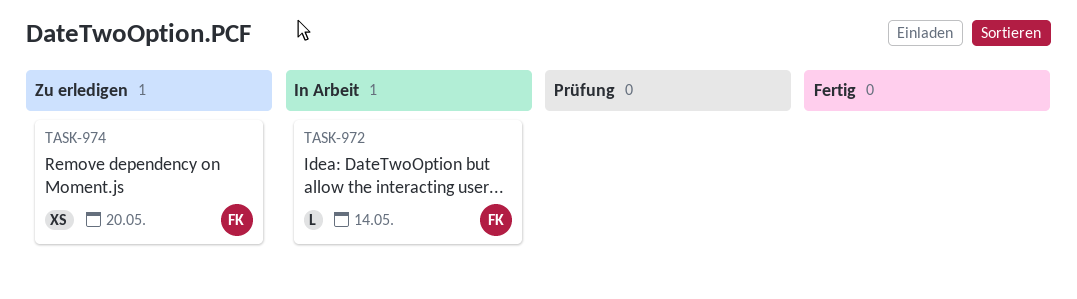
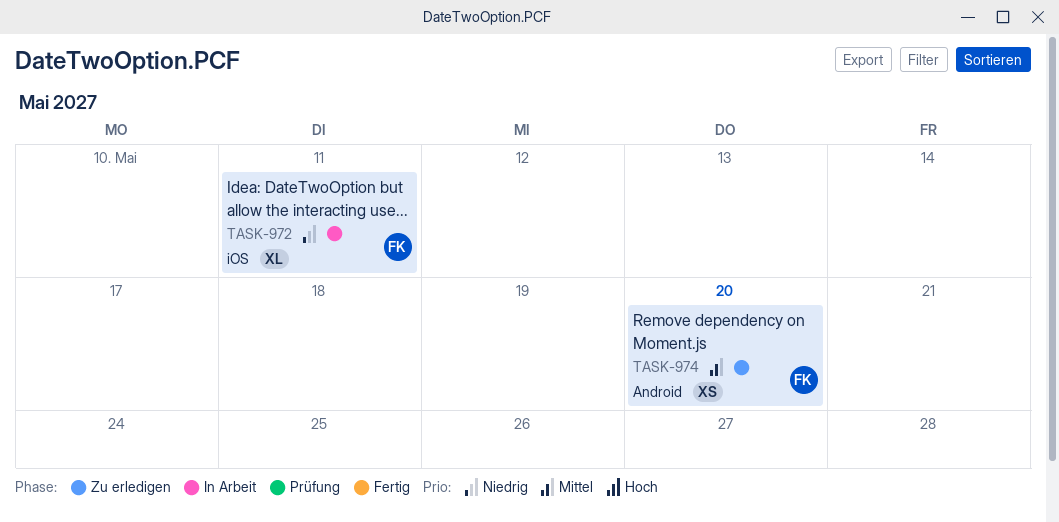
TASK-972, estimate: L -> XL
TASK-972, due: May 14 -> May 11

